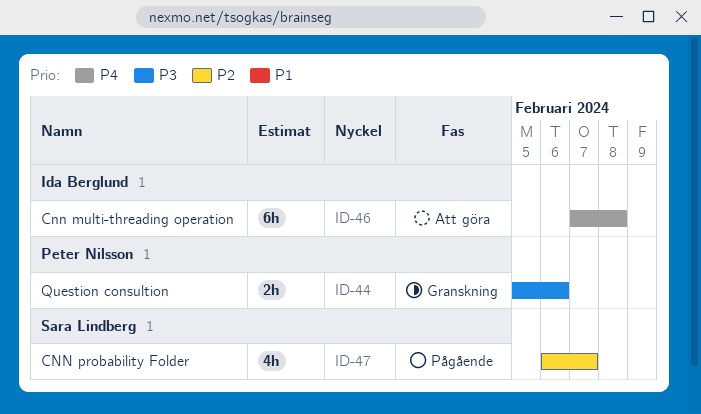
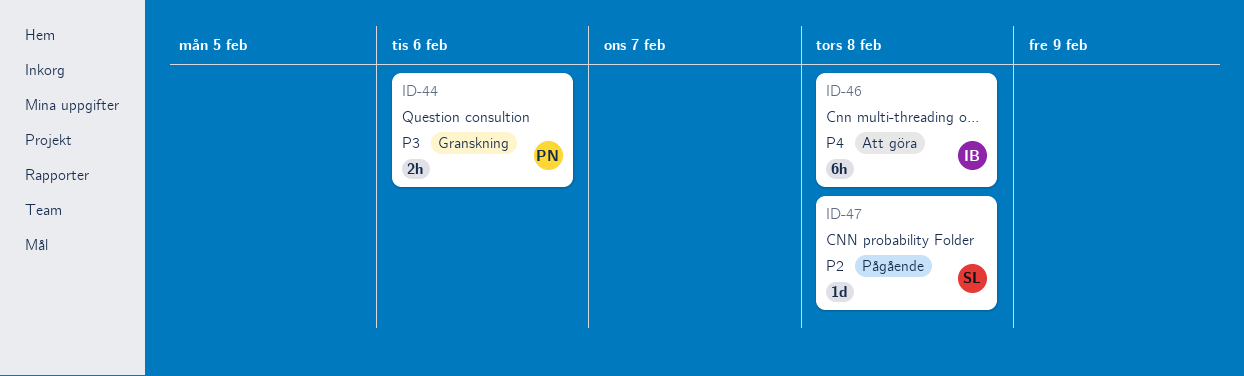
ID-47, estimate: 4h -> 1d
ID-47, due: Feb 7 -> Feb 8

